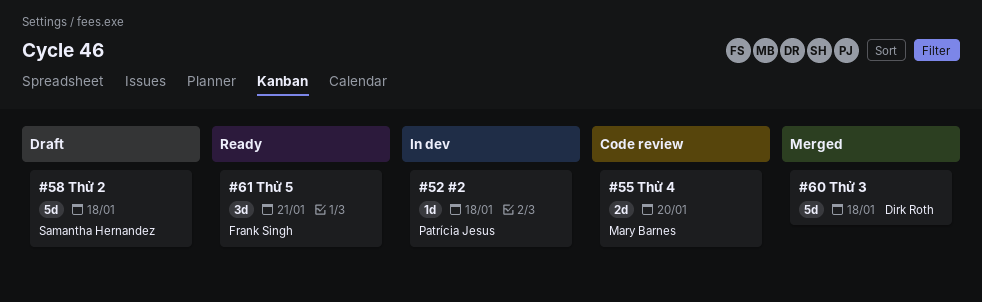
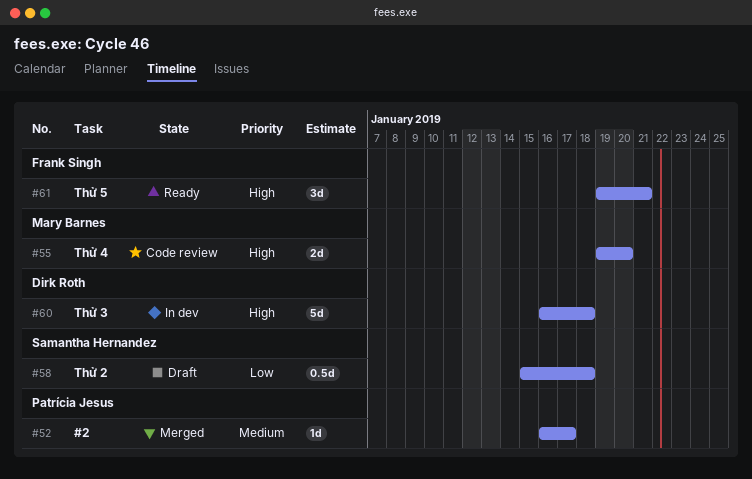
#52, status: In dev -> Merged
#52, due: Jan 18 -> Jan 17
#58, estimate: 5d -> 0.5d
#60, status: Merged -> In dev

